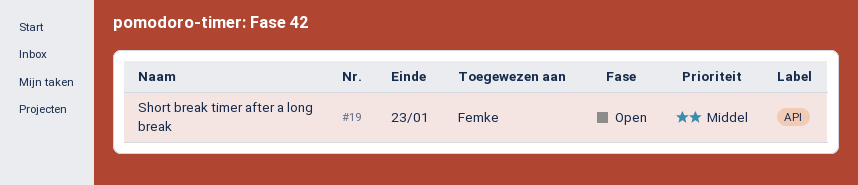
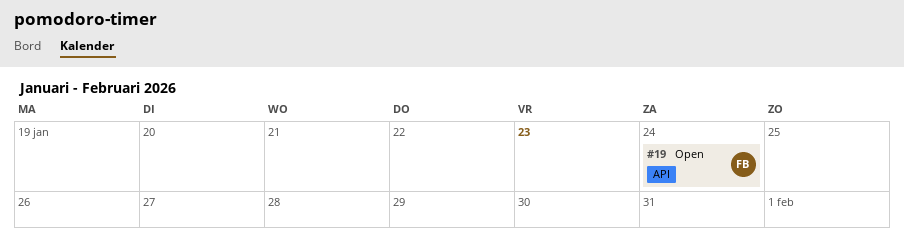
#19, due: Jan 23 -> Jan 24

